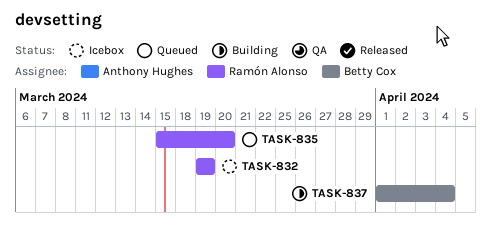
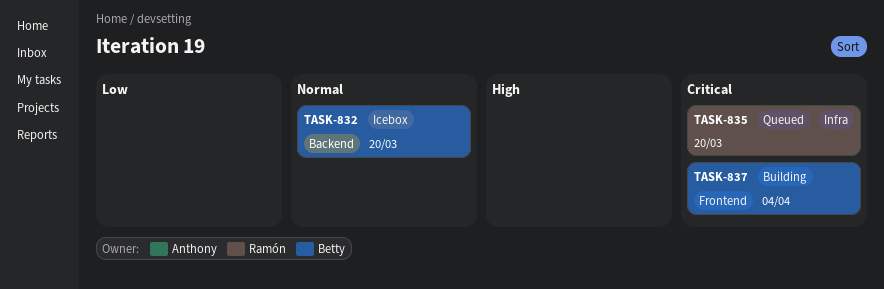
TASK-832, owner: Ramón Alonso -> Betty Cox
TASK-832, due: Mar 19 -> Mar 20

